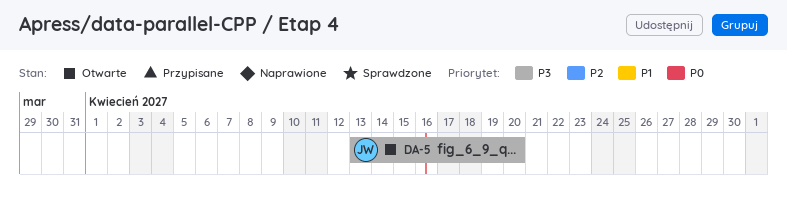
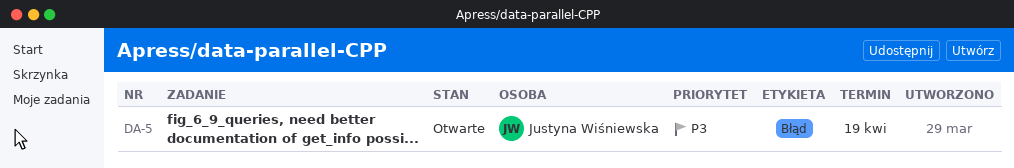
DA-5, due: Apr 20 -> Apr 19

